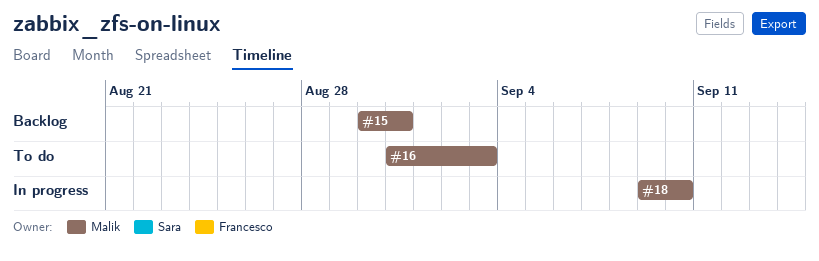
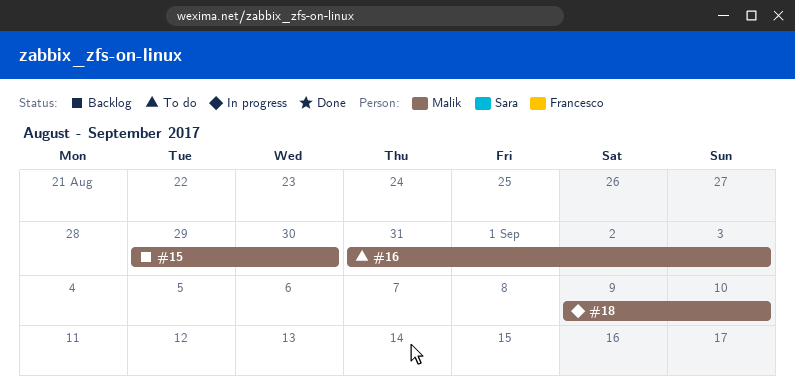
#15, start: Aug 30 -> Aug 29
#15, due: Aug 31 -> Aug 30

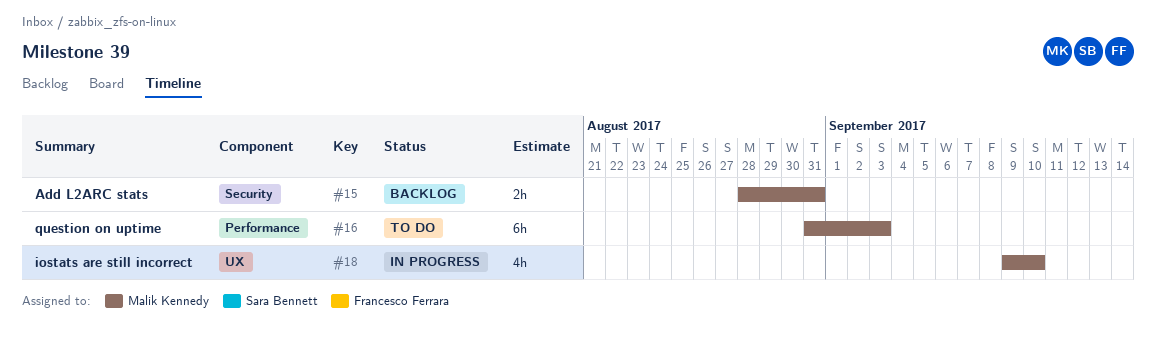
#15, start: Aug 29 -> Aug 28
#15, due: Aug 30 -> Aug 31

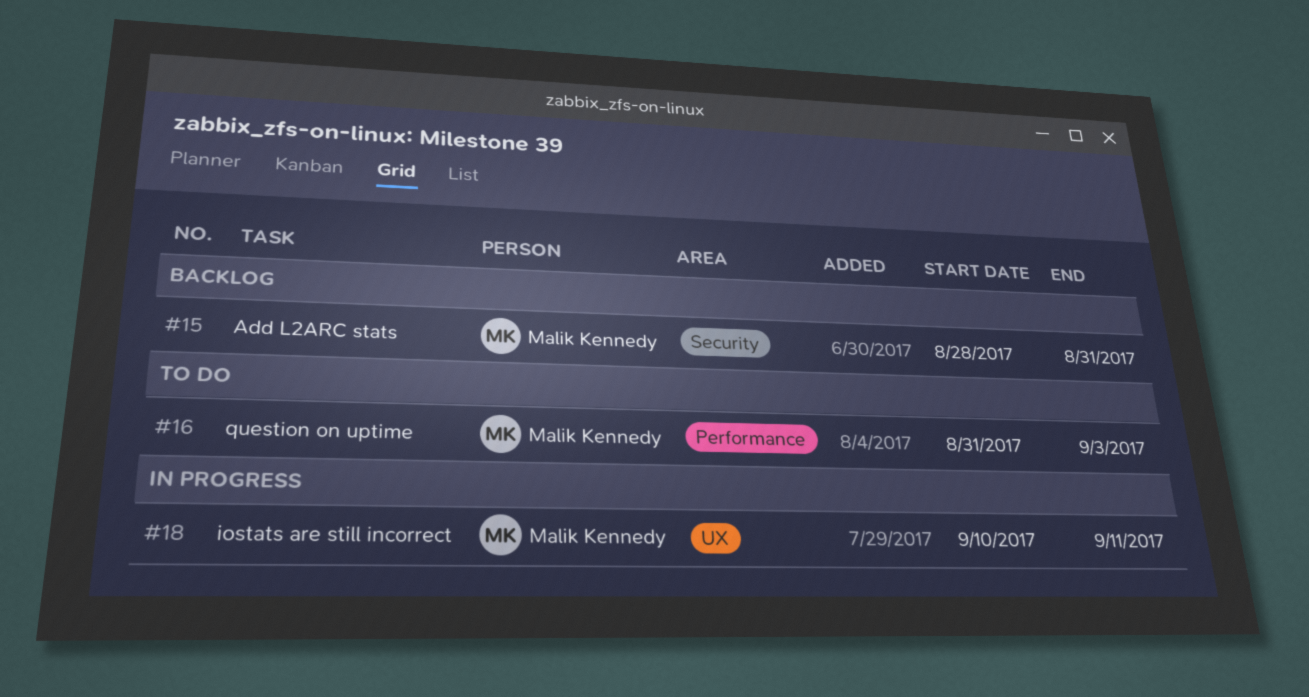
#18, start: Sep 9 -> Sep 10
#18, due: Sep 10 -> Sep 11

